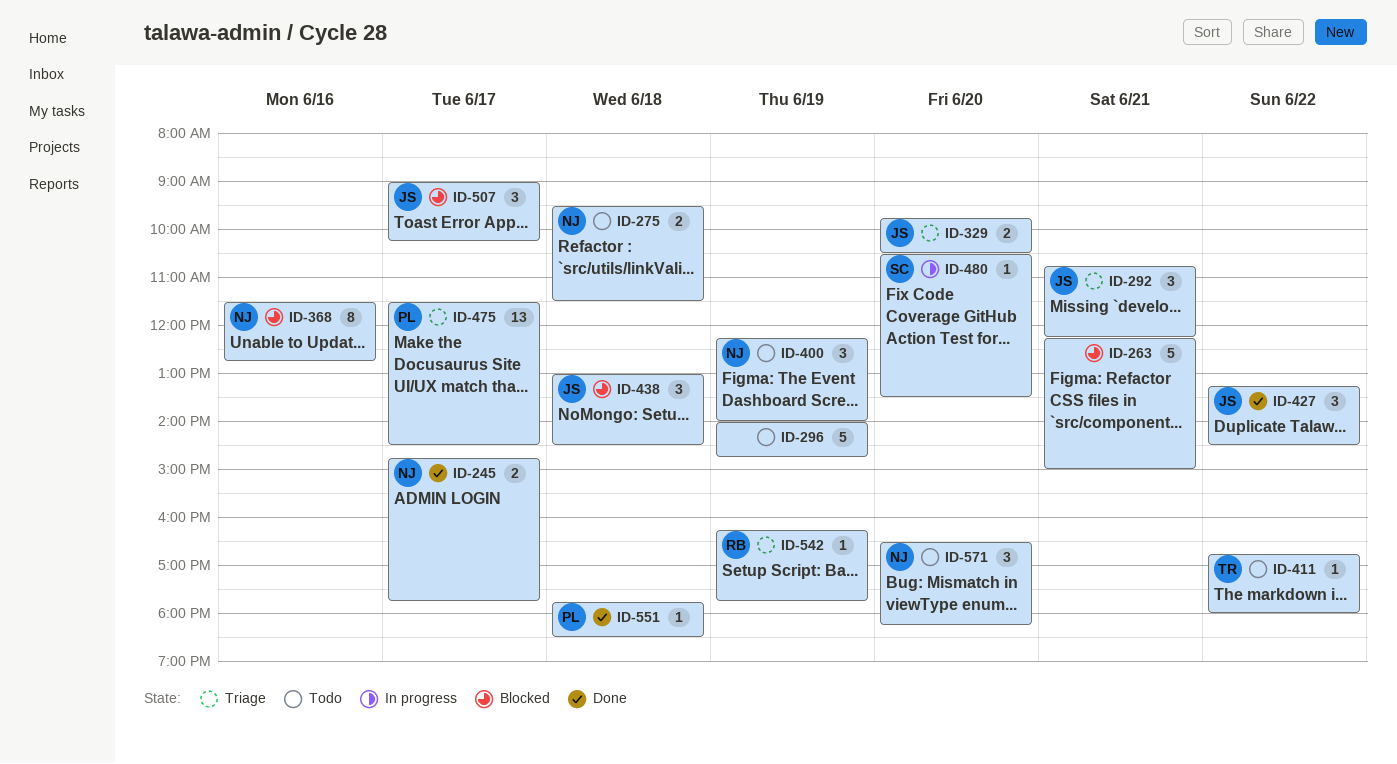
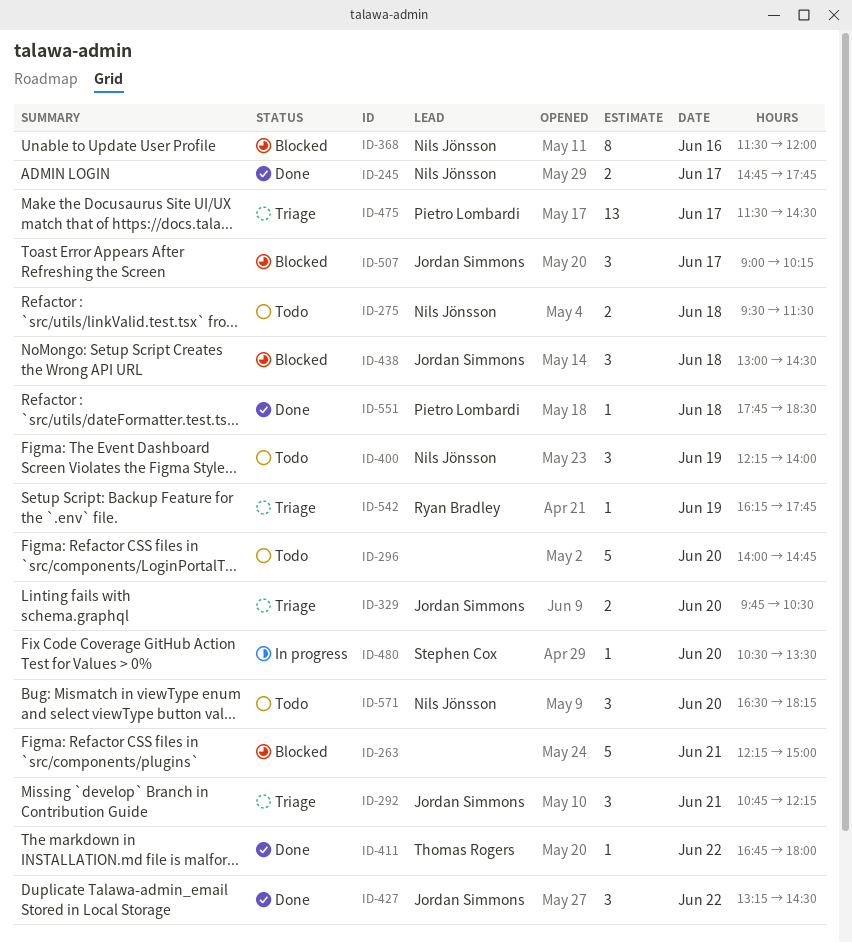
ID-296, day: Jun 19 -> Jun 20
ID-368, ends: 12:45 -> 12:00
ID-411, status: Todo -> Done

